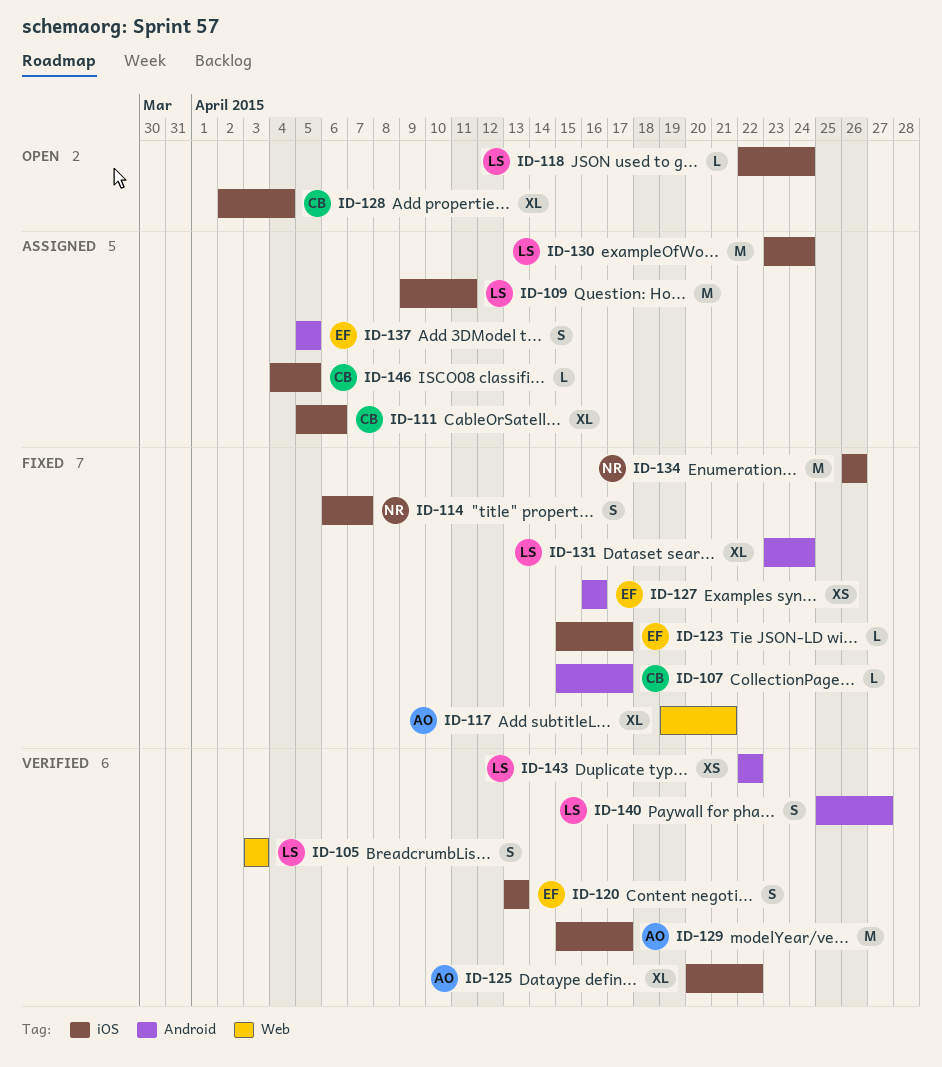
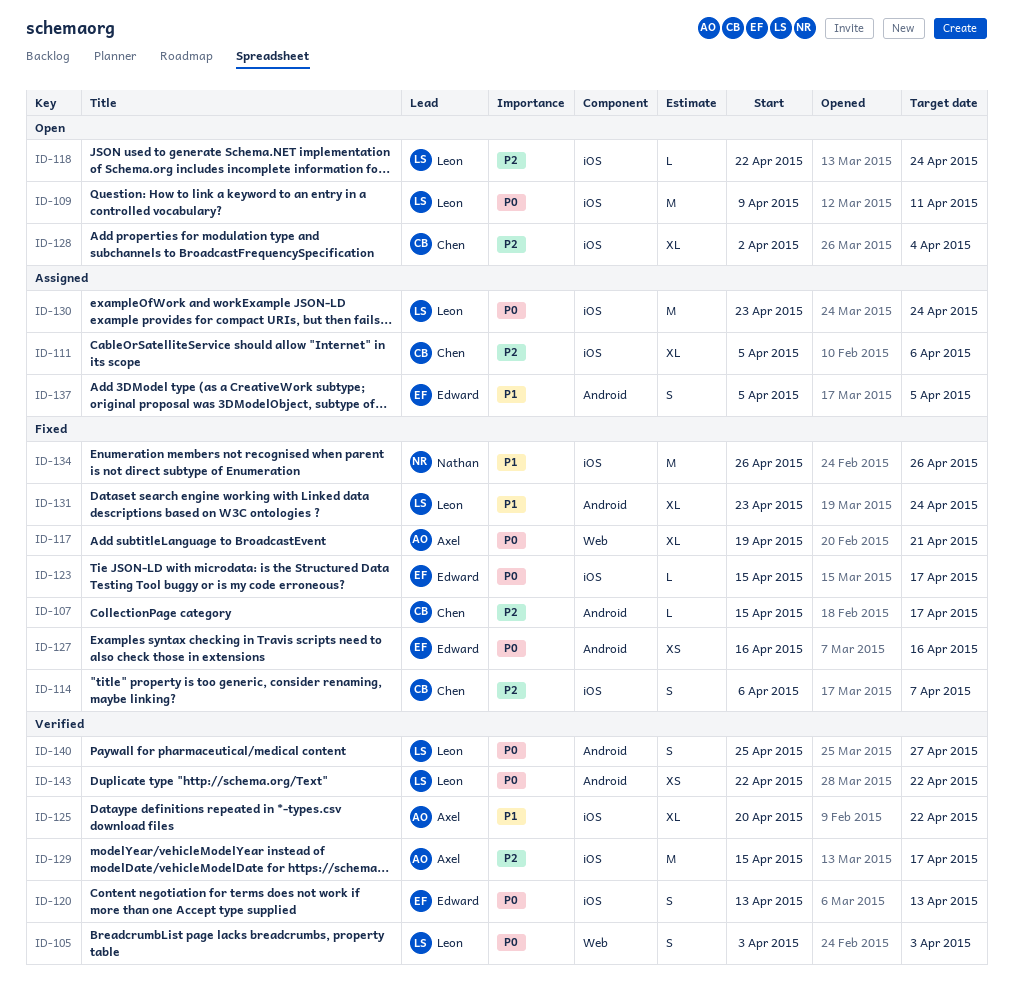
ID-109, status: Assigned -> Open
ID-114, owner: Nathan -> Chen
ID-146: present -> none

